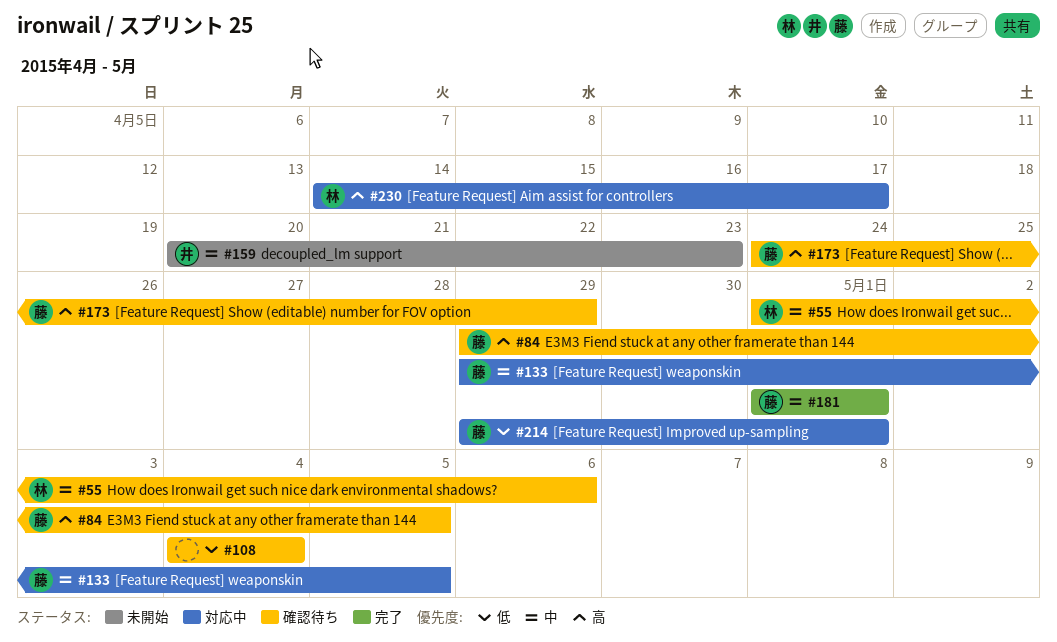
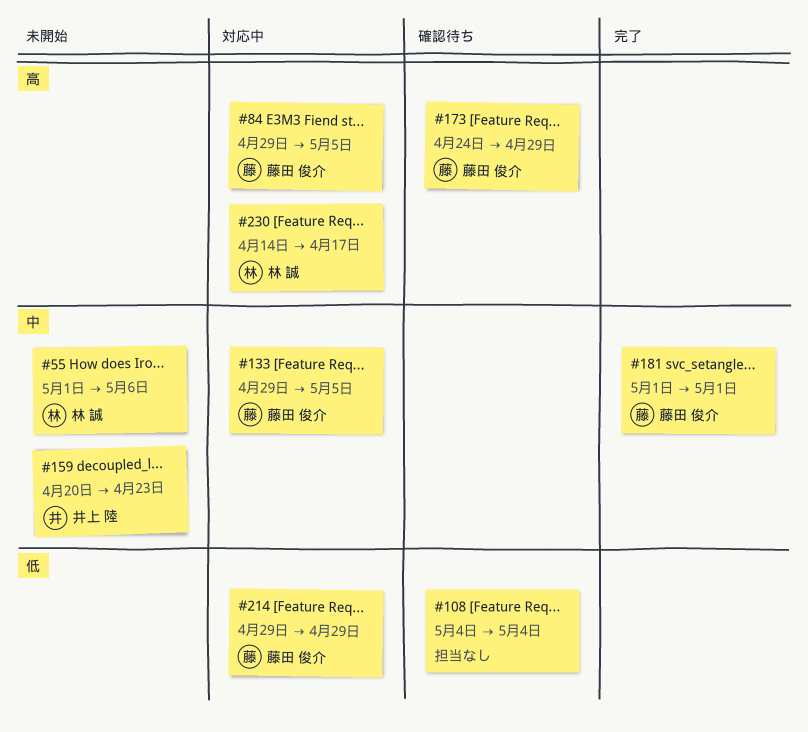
#55, status: 確認待ち -> 未開始
#84, status: 確認待ち -> 対応中
#214, due: May 1 -> Apr 29

